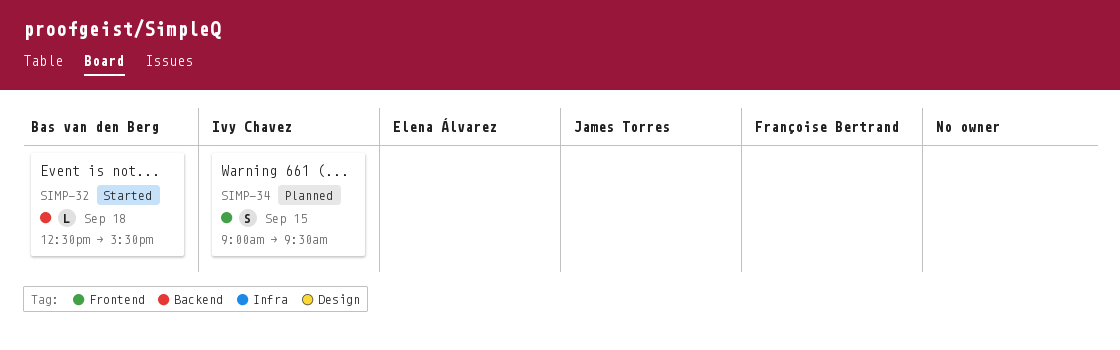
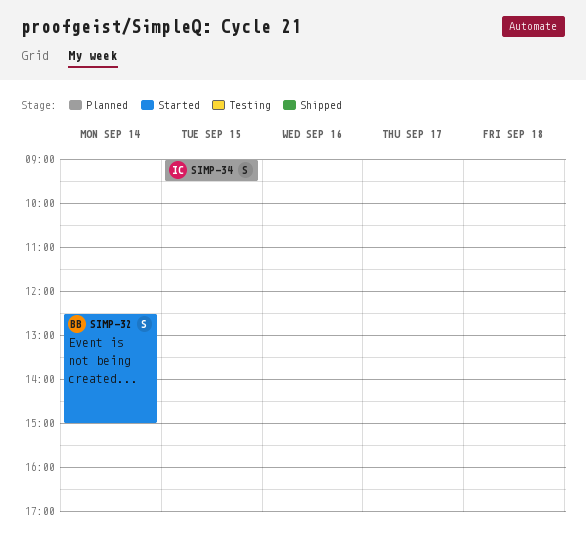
SIMP-32, estimate: L -> S
SIMP-32, day: Sep 18 -> Sep 14
SIMP-32, ends: 15:30 -> 15:00

